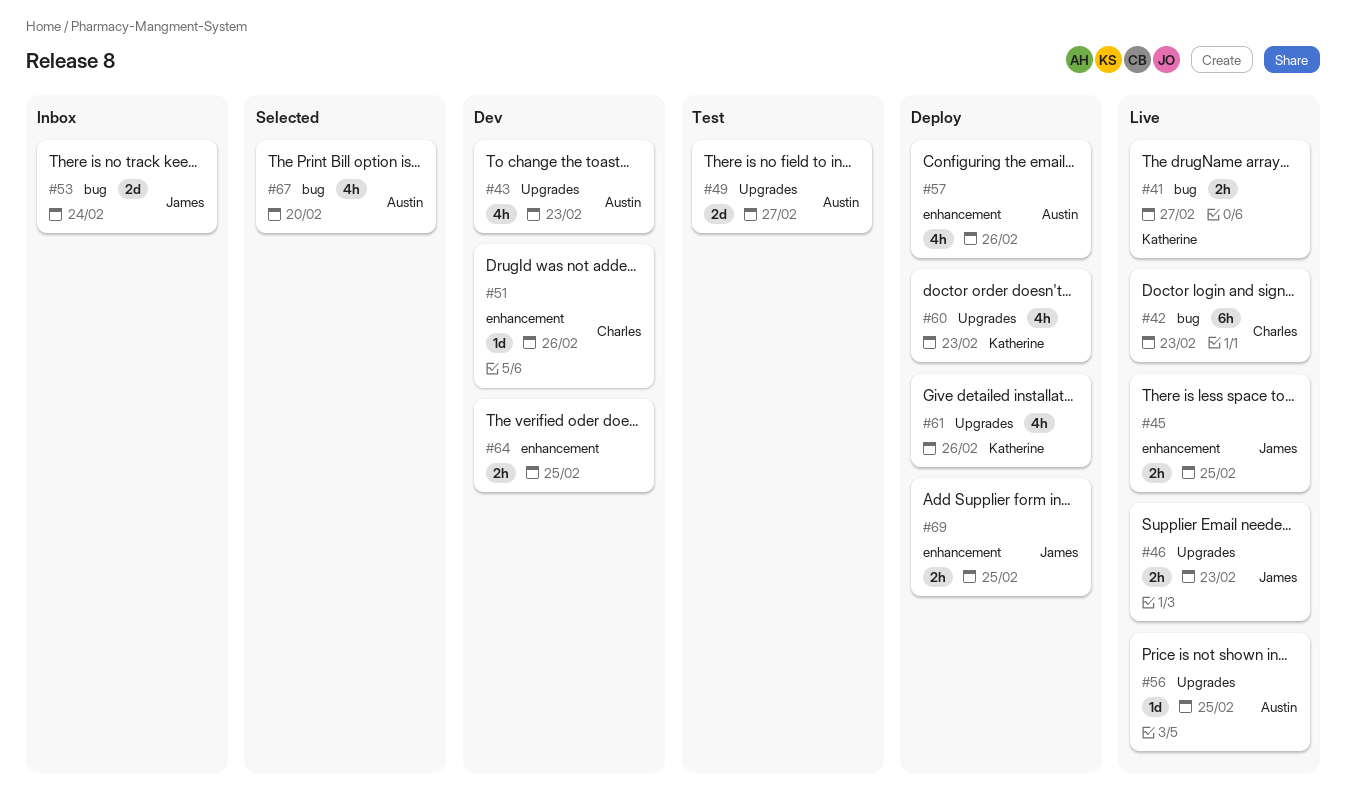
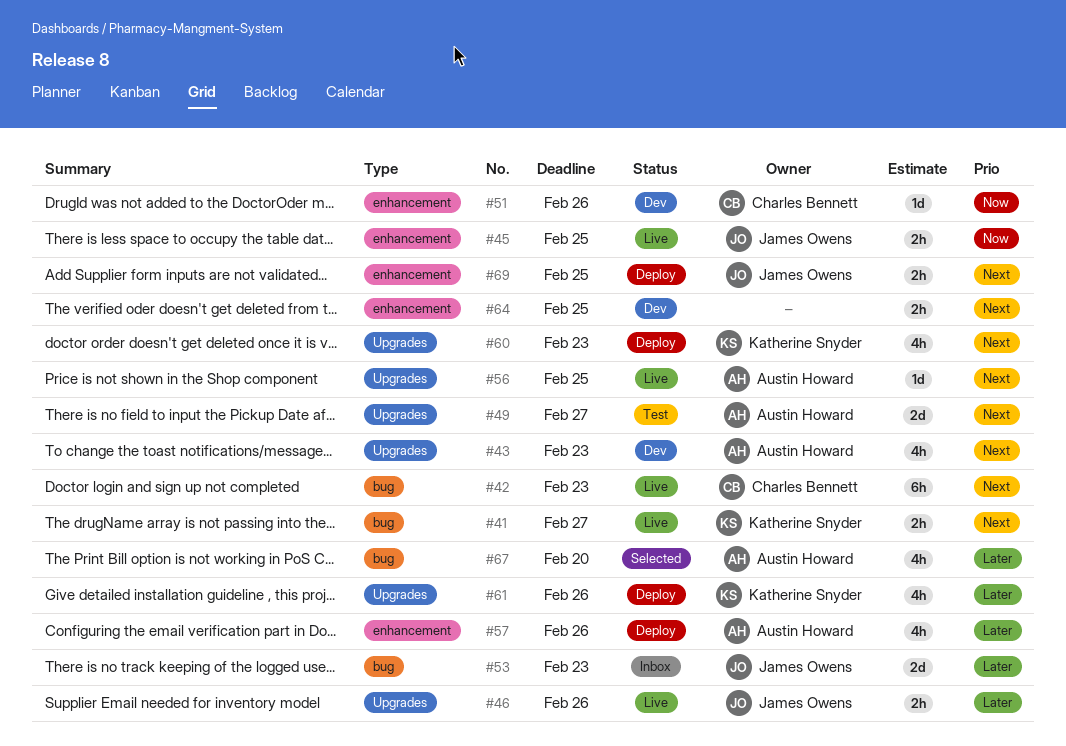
#46, due: Feb 23 -> Feb 26
#53, due: Feb 24 -> Feb 23

